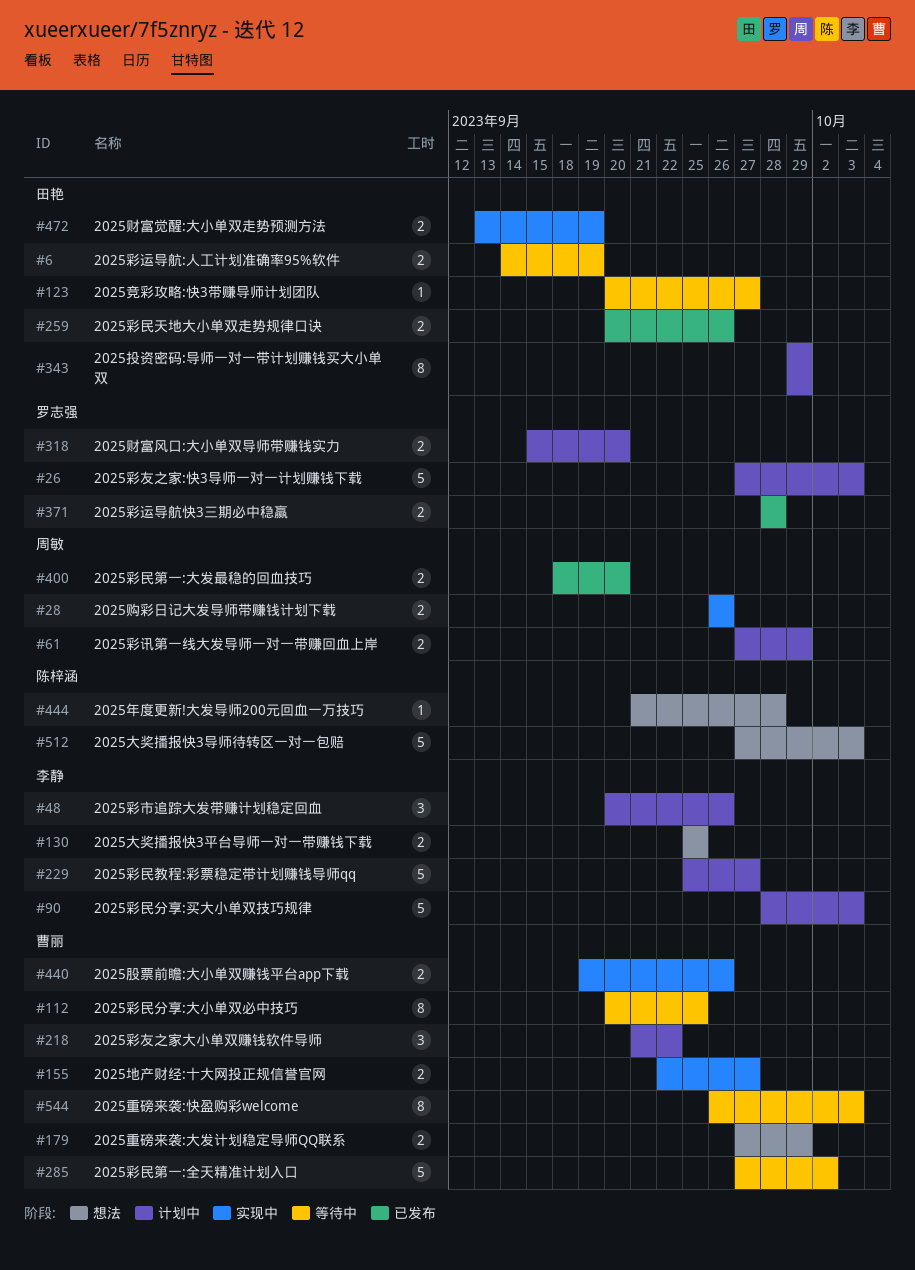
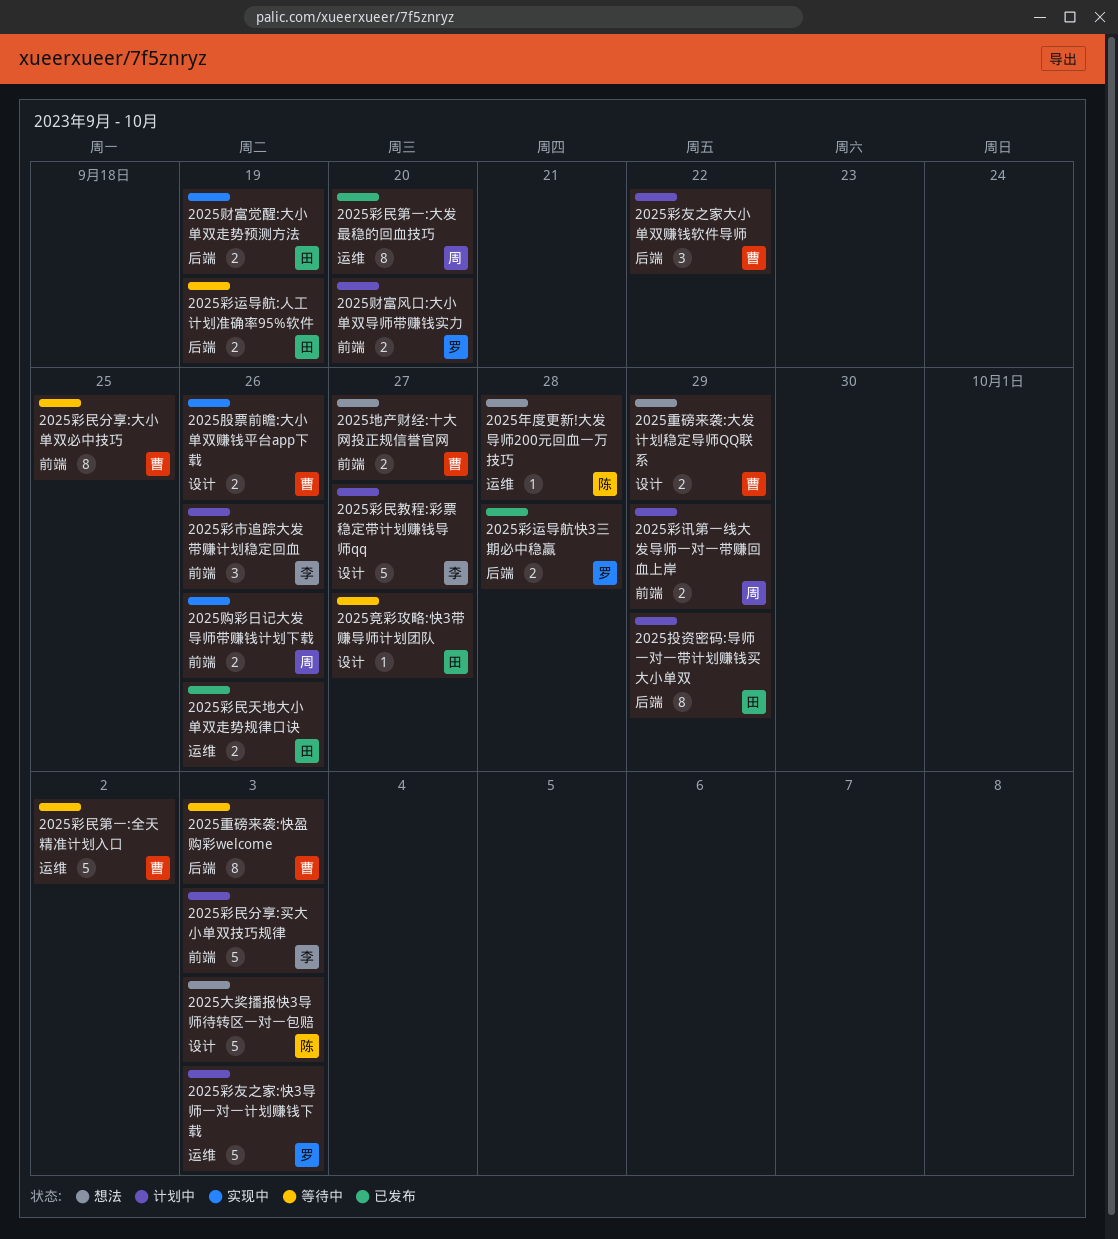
2025地产财经:十大网投正规信誉官网, status: 实现中 -> 想法
2025大奖播报快3平台导师一对一带赚钱下载: present -> none
2025彩民第一:大发最稳的回血技巧, estimate: 2 -> 8

